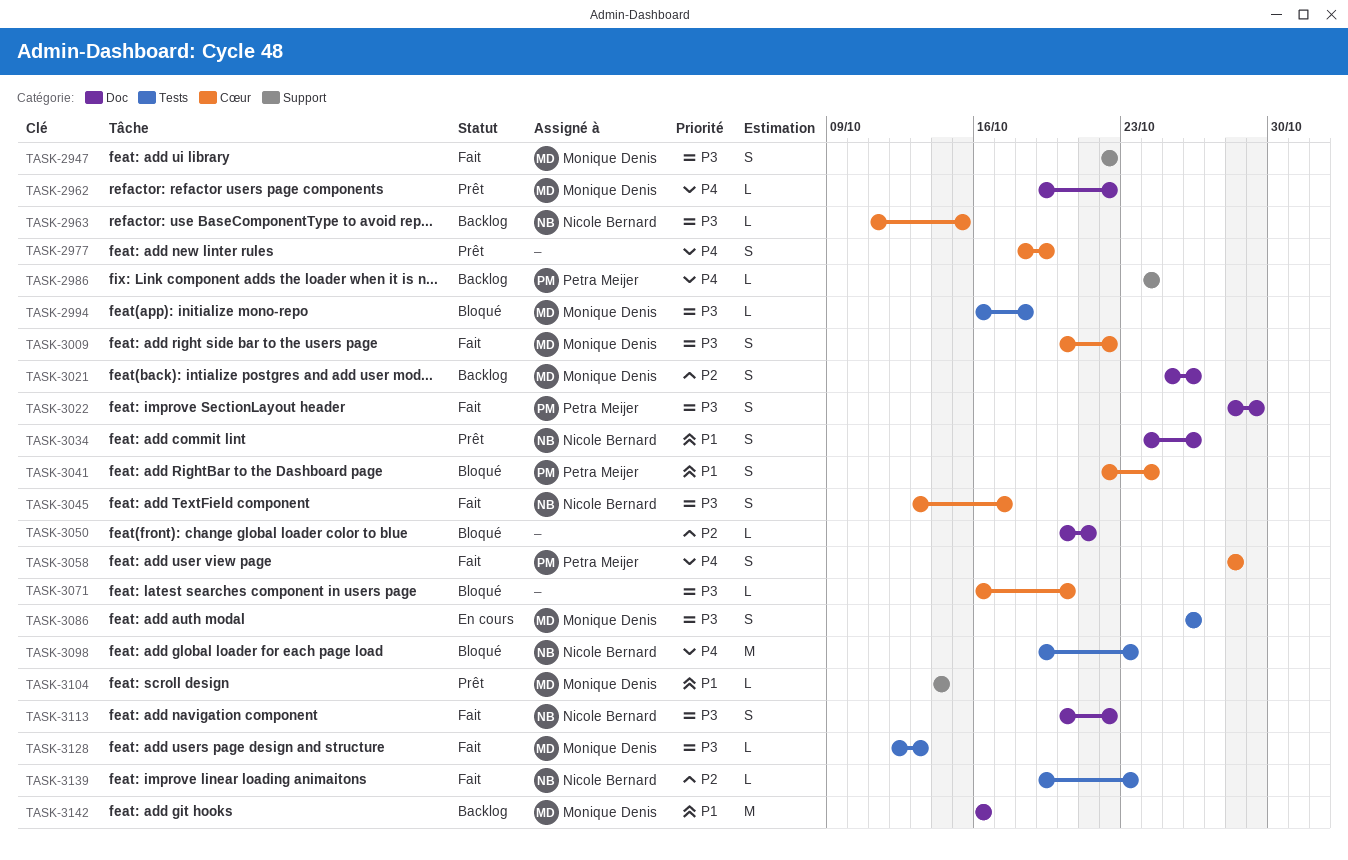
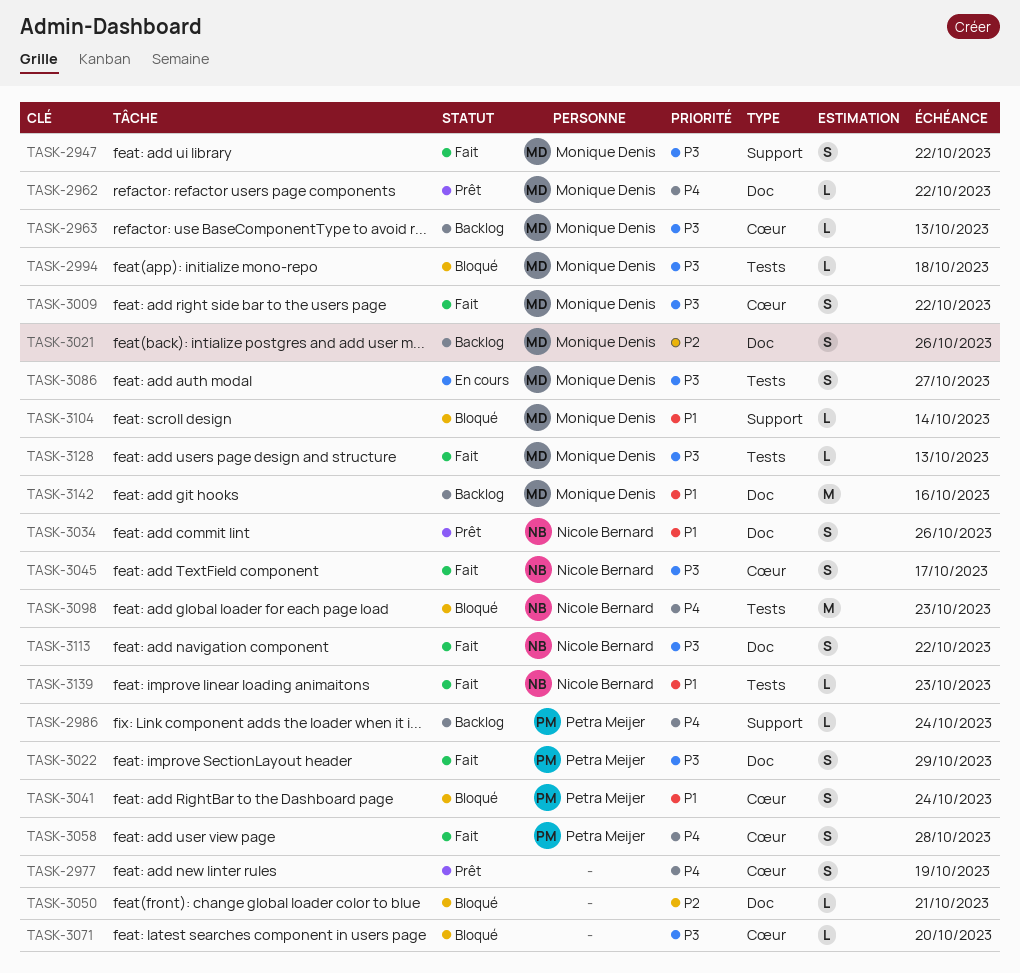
TASK-2963, owner: Nicole Bernard -> Monique Denis
TASK-2963, due: Oct 15 -> Oct 13
TASK-3086, due: Oct 26 -> Oct 27
TASK-3104, status: Prêt -> Bloqué
TASK-3139, priority: P2 -> P1

